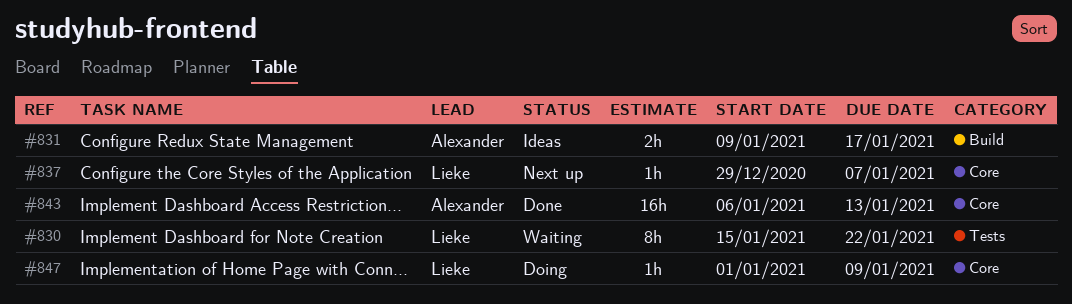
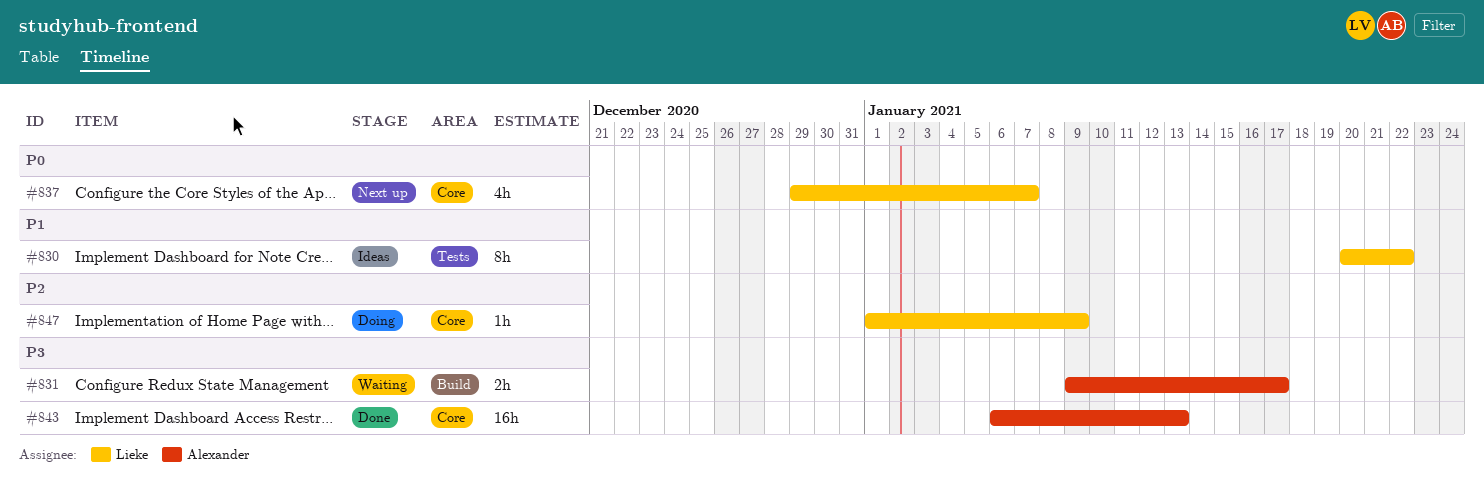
#830, status: Waiting -> Ideas
#830, start: Jan 15 -> Jan 20
#831, status: Ideas -> Waiting
#837, estimate: 1h -> 4h

